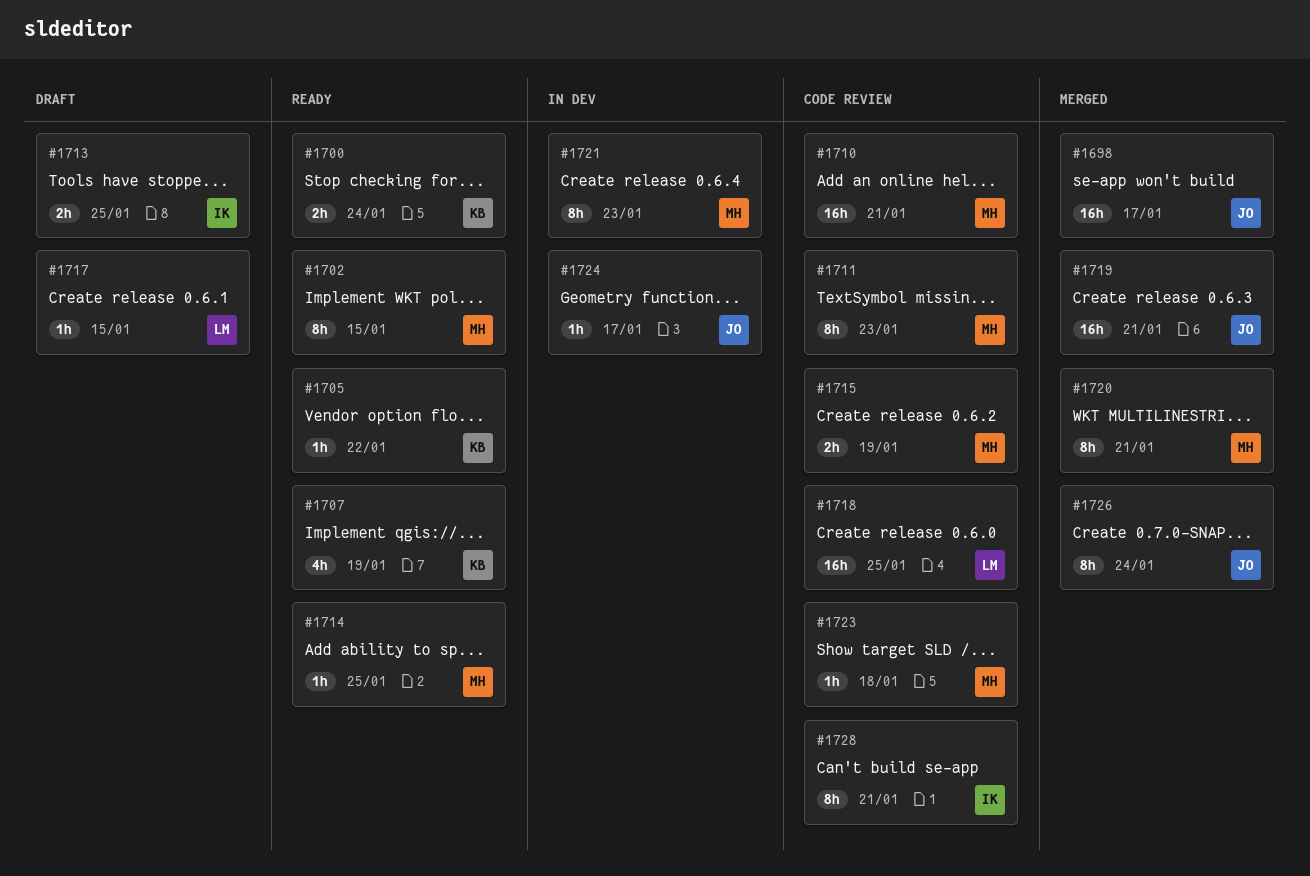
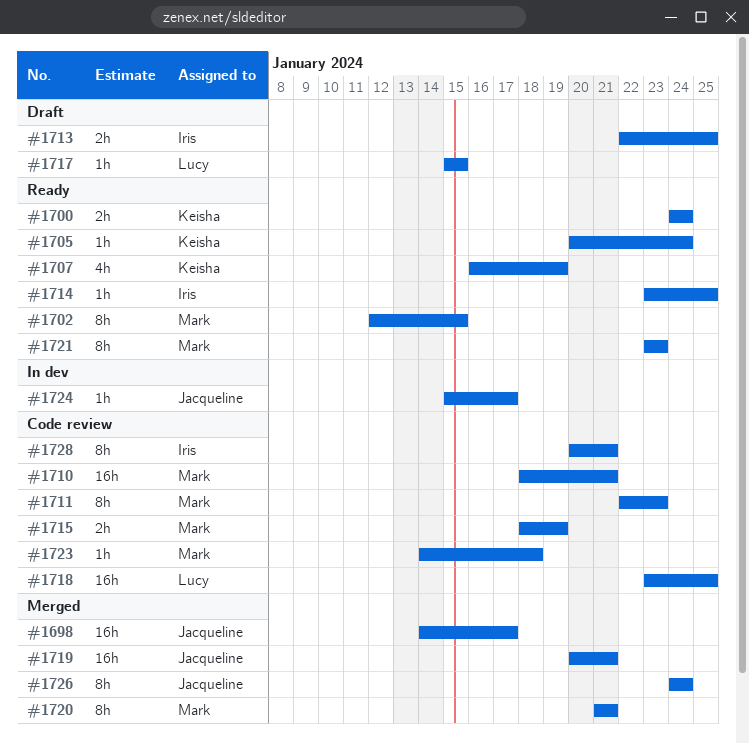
#1705, due: Jan 22 -> Jan 24
#1714, owner: Mark -> Iris
#1721, status: In dev -> Ready

